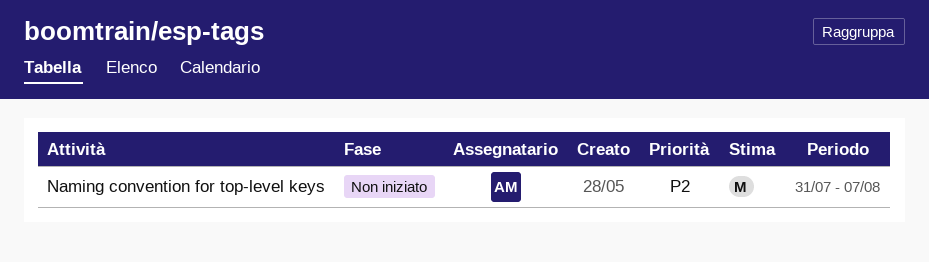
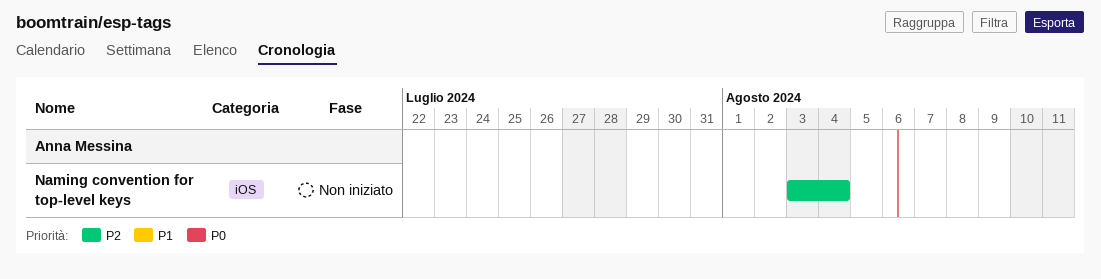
Naming convention for top-level keys, start: Jul 31 -> Aug 3
Naming convention for top-level keys, due: Aug 7 -> Aug 4

